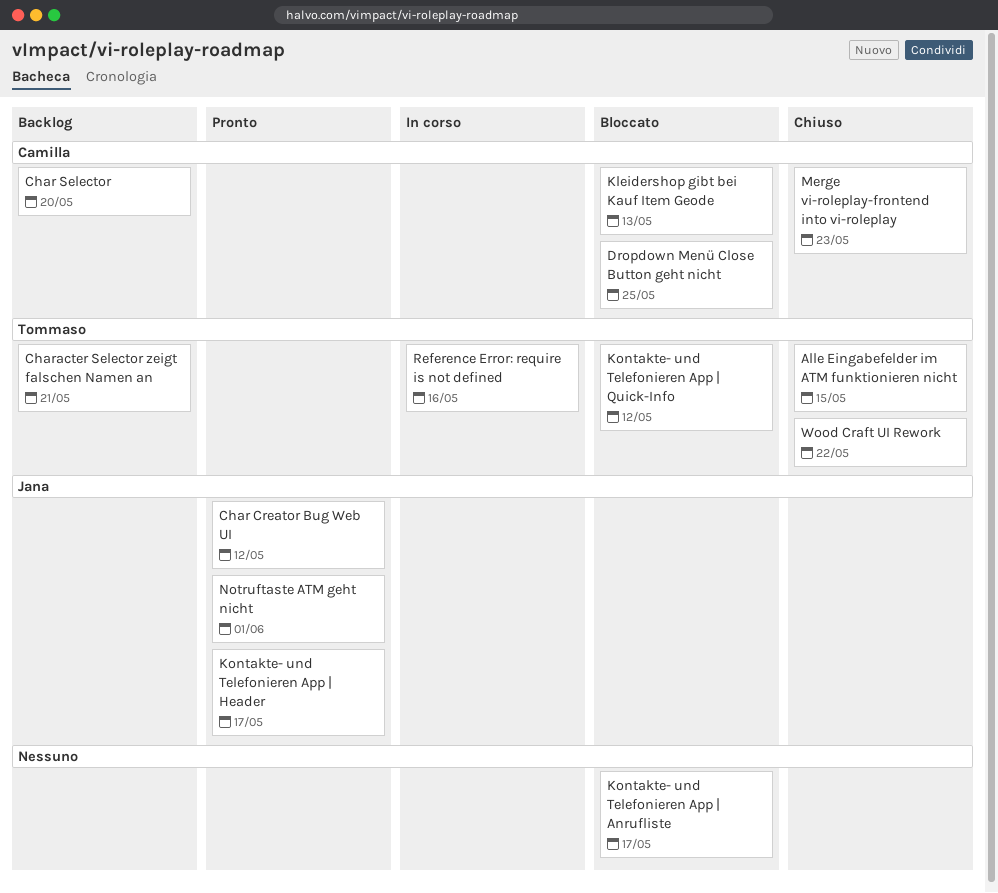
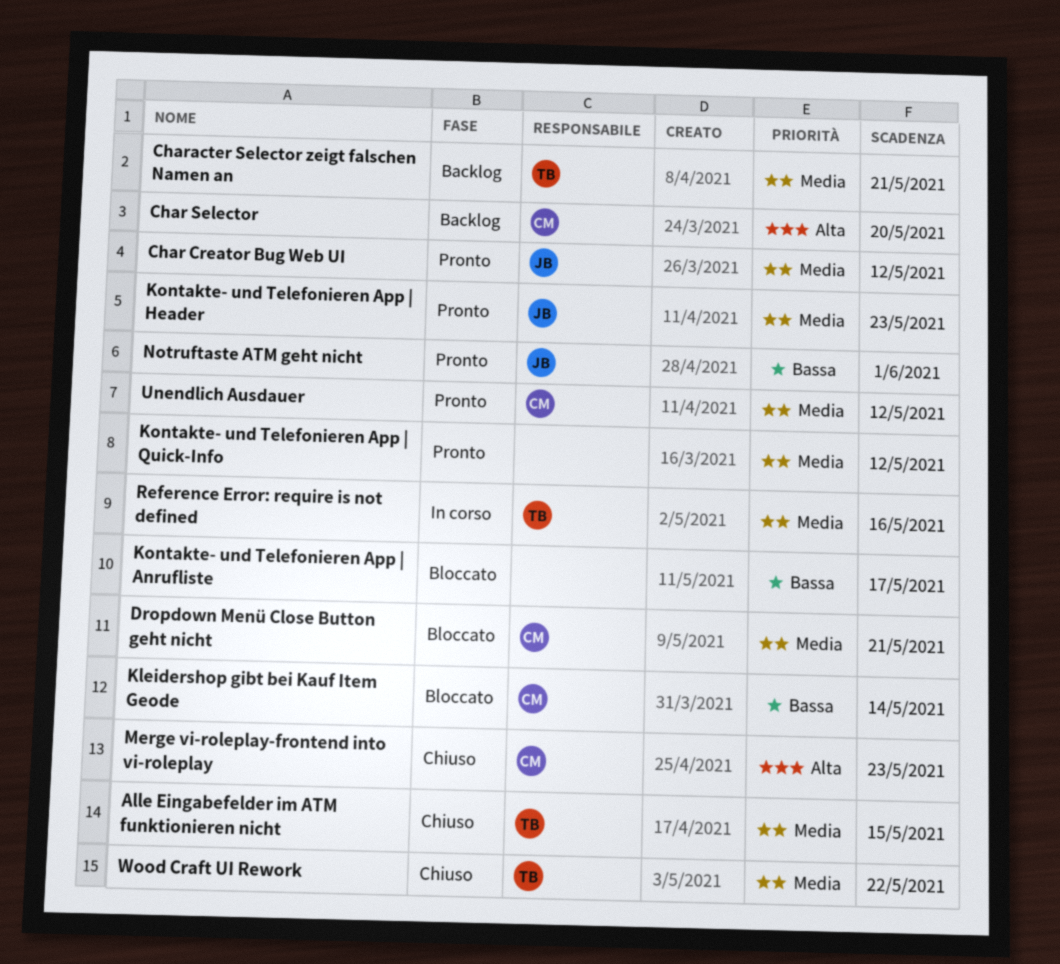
Dropdown Menü Close Button geht nicht, due: May 25 -> May 21
Kleidershop gibt bei Kauf Item Geode, due: May 13 -> May 14
Kontakte- und Telefonieren App | Header, due: May 17 -> May 23
Kontakte- und Telefonieren App | Quick-Info, status: Bloccato -> Pronto
Kontakte- und Telefonieren App | Quick-Info, owner: Tommaso -> none
Unendlich Ausdauer: none -> present

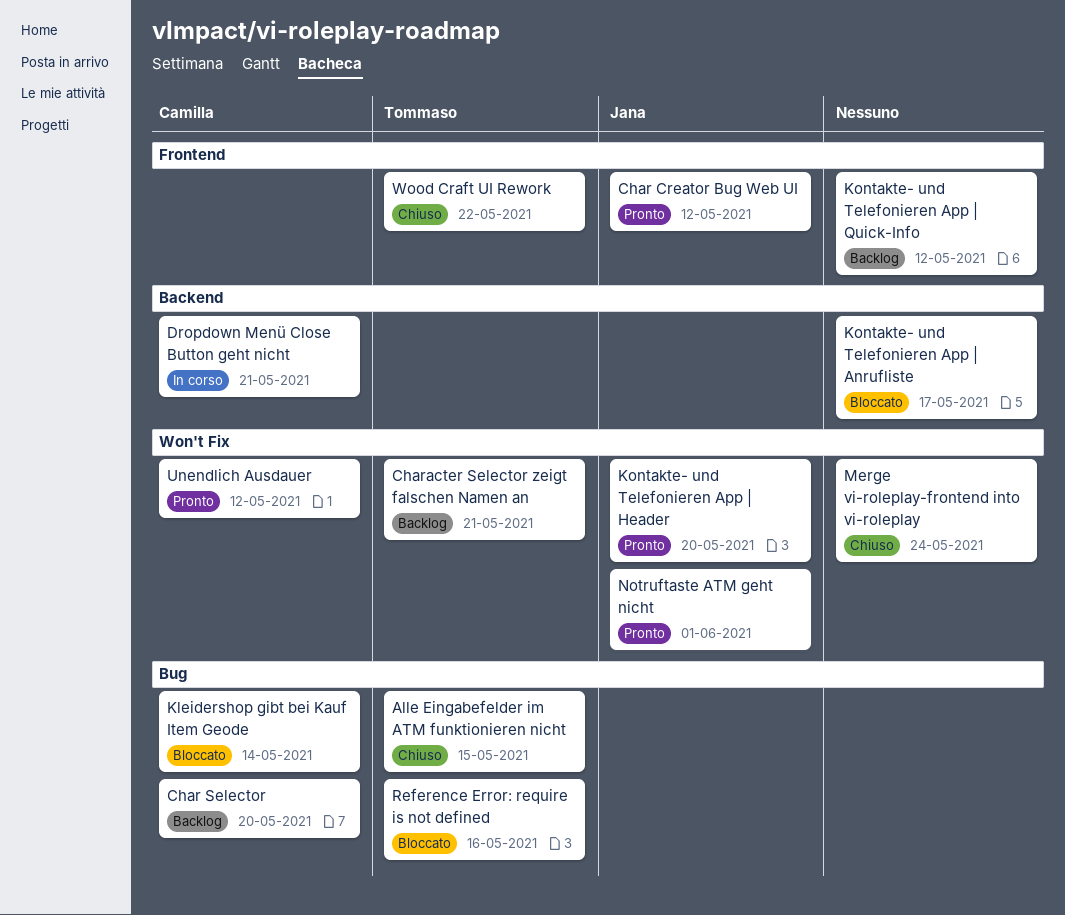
Dropdown Menü Close Button geht nicht, status: Bloccato -> In corso
Kontakte- und Telefonieren App | Header, due: May 23 -> May 20
Kontakte- und Telefonieren App | Quick-Info, status: Pronto -> Backlog
Merge vi-roleplay-frontend into vi-roleplay, owner: Camilla -> none
Merge vi-roleplay-frontend into vi-roleplay, due: May 23 -> May 24
Reference Error: require is not defined, status: In corso -> Bloccato

